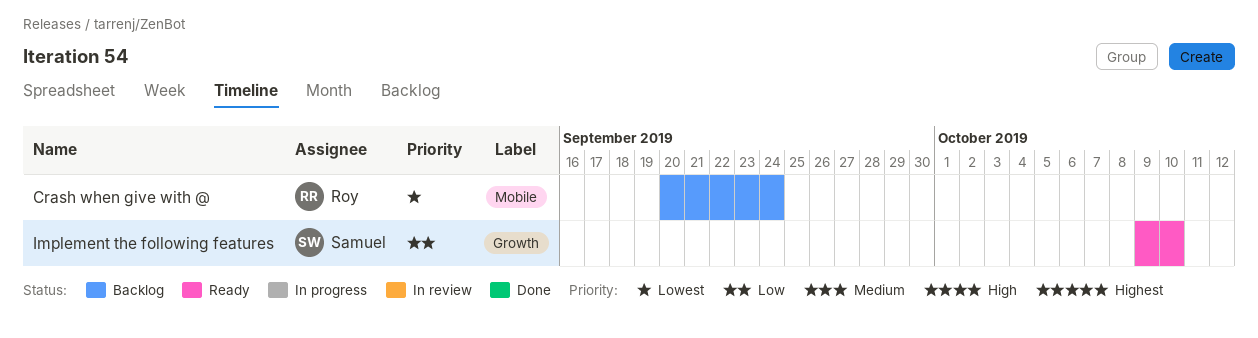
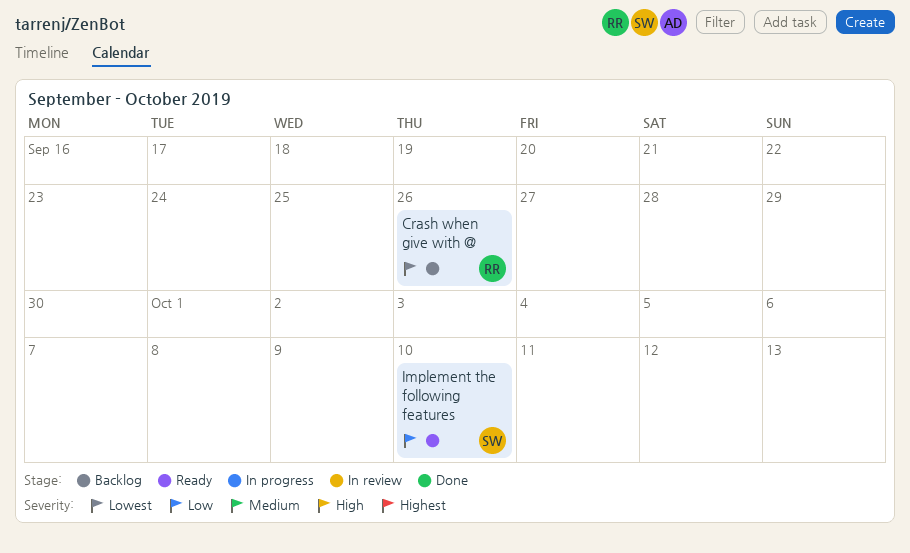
Crash when give with @, due: Sep 24 -> Sep 26

